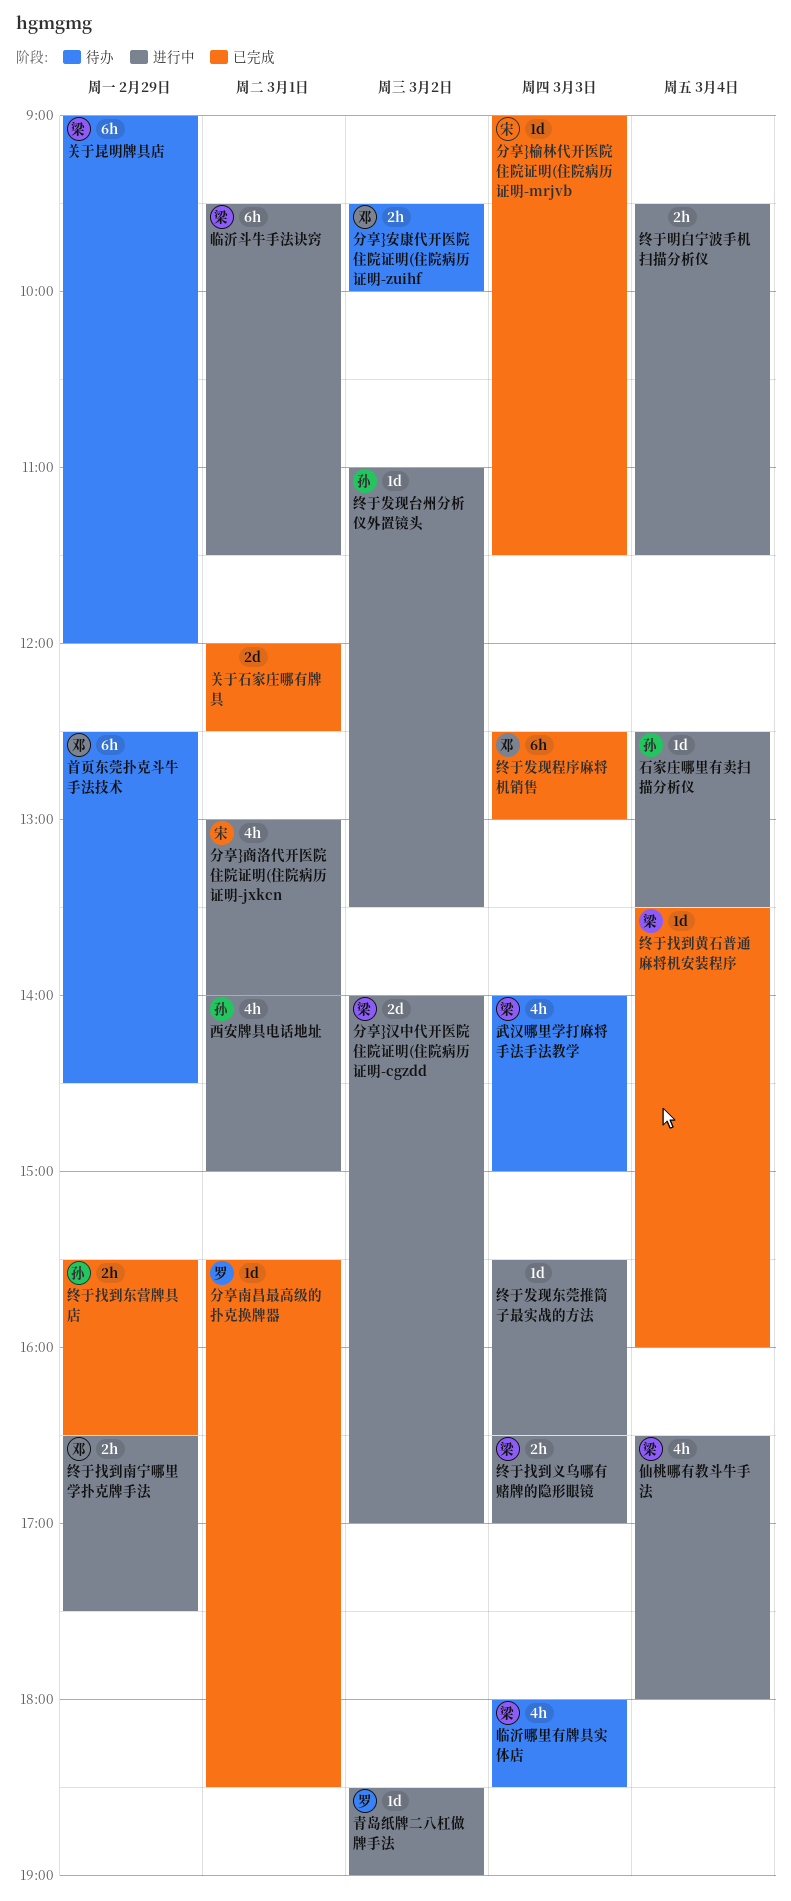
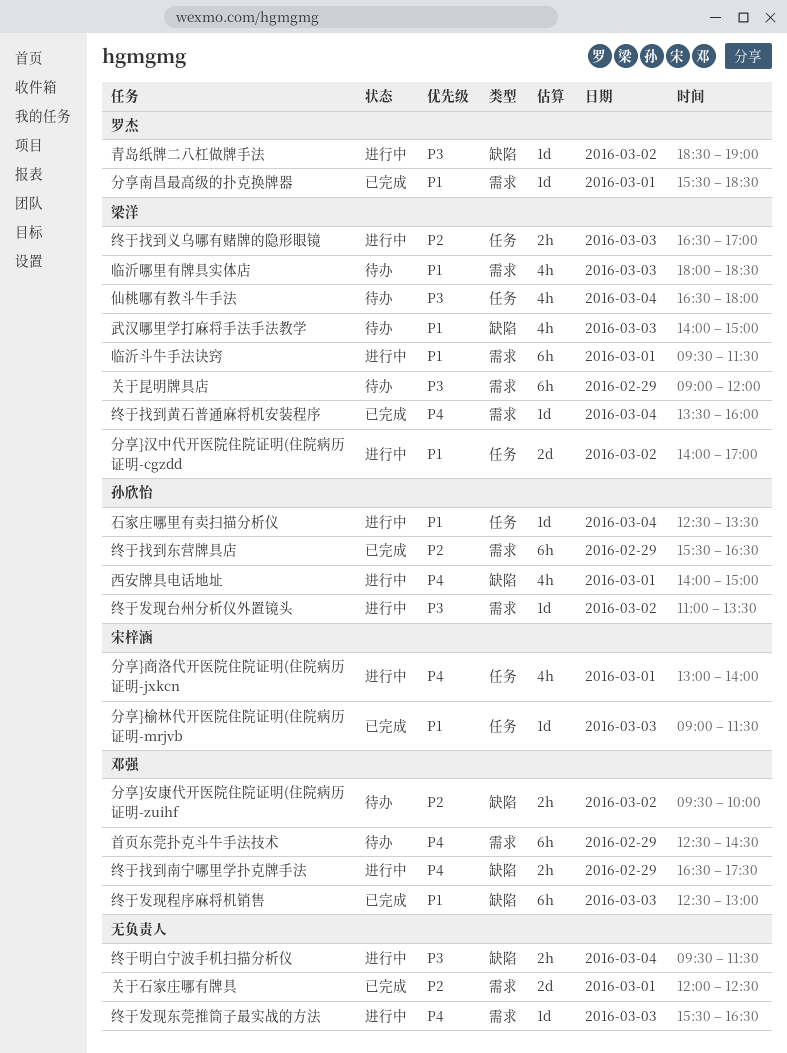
仙桃哪有教斗牛手法, status: 进行中 -> 待办
终于找到东营牌具店, estimate: 2h -> 6h

